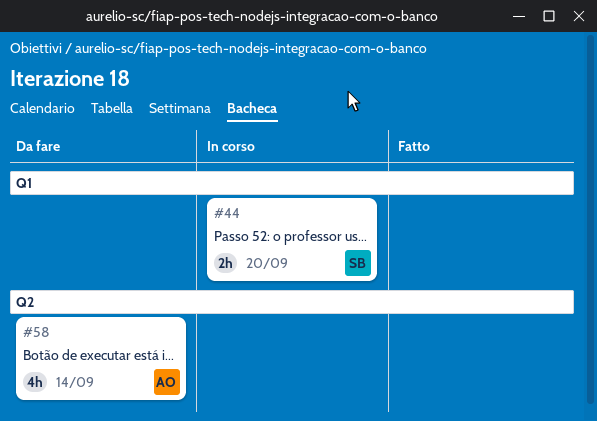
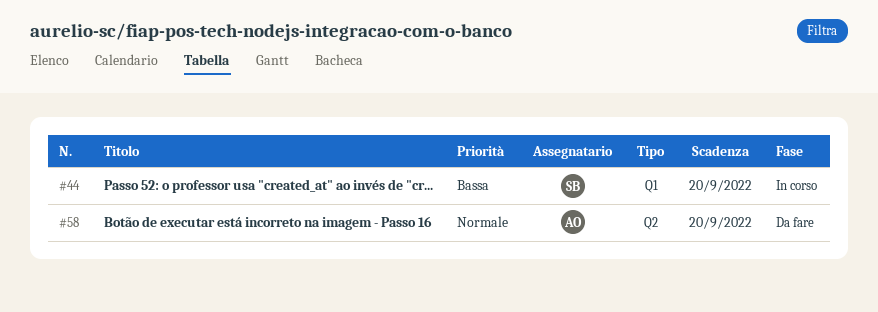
#58, due: Sep 14 -> Sep 20

